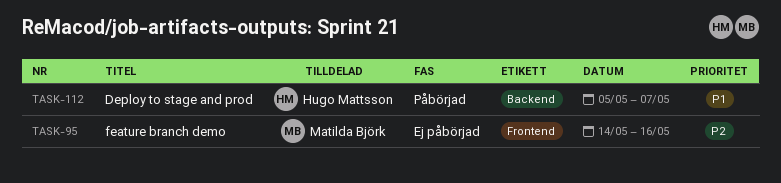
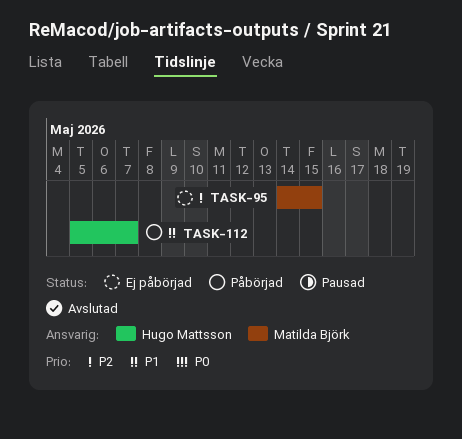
TASK-95, due: May 16 -> May 15

